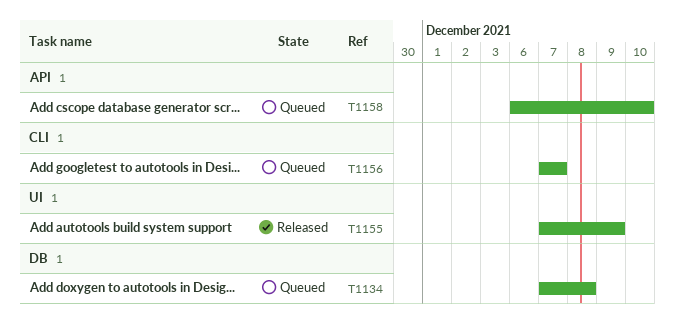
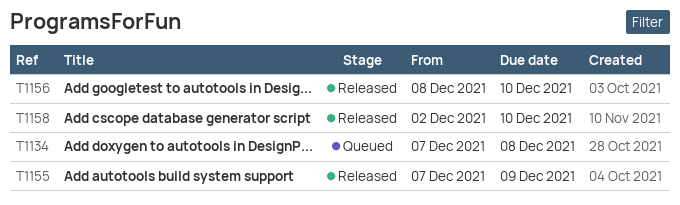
T1156, status: Queued -> Released
T1156, start: Dec 7 -> Dec 8
T1156, due: Dec 7 -> Dec 10
T1158, status: Queued -> Released
T1158, start: Dec 6 -> Dec 2

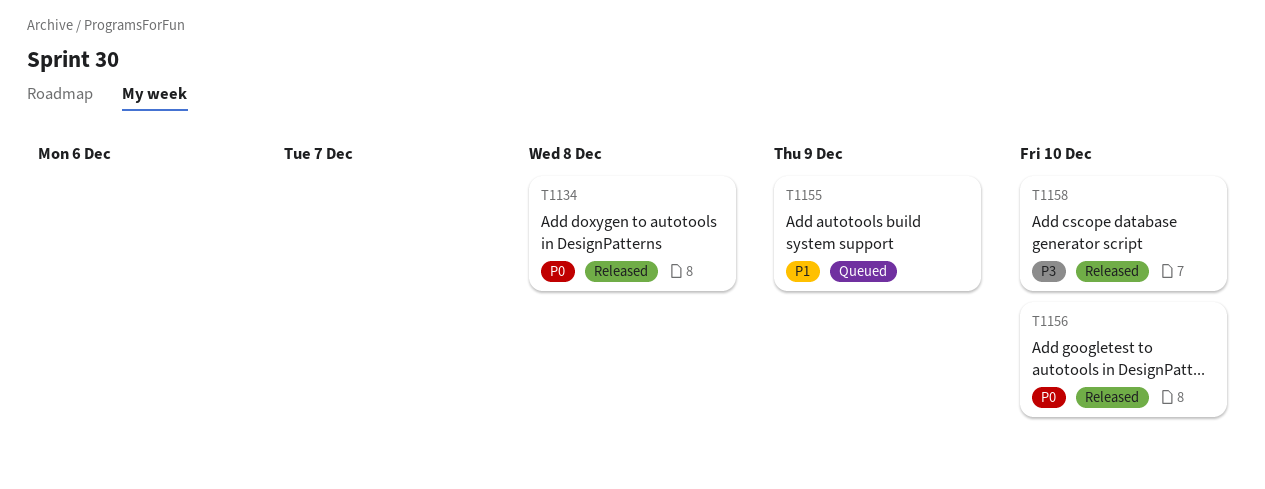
T1134, status: Queued -> Released
T1155, status: Released -> Queued

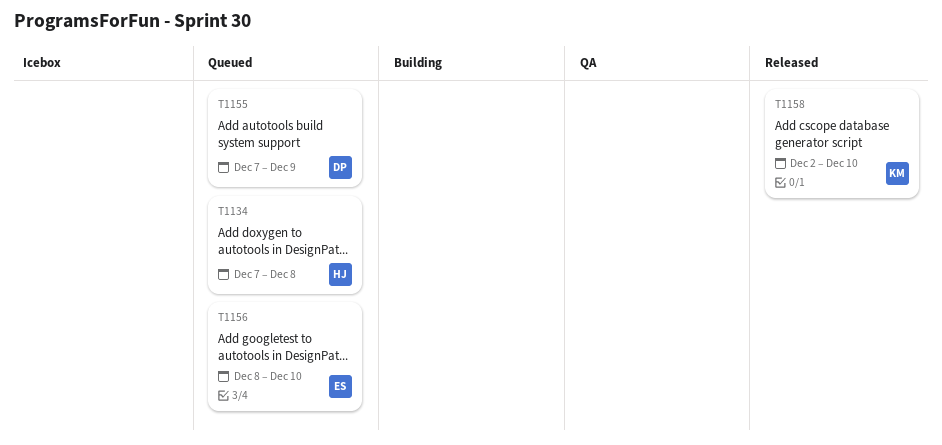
T1134, status: Released -> Queued
T1156, status: Released -> Queued

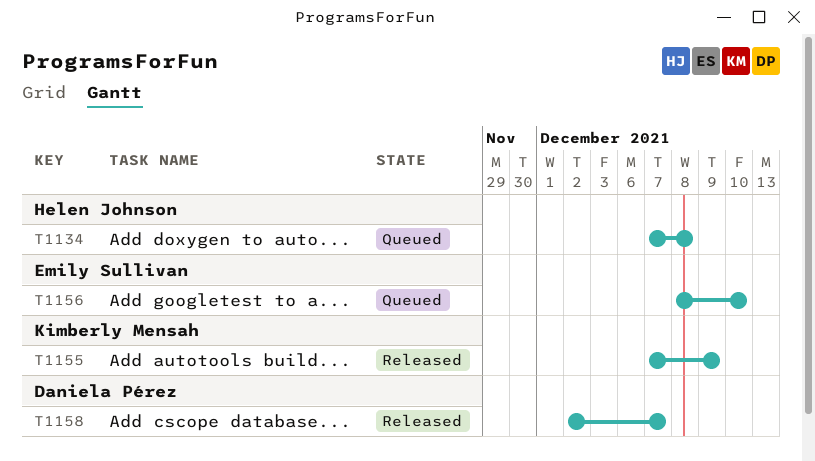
T1155, status: Queued -> Released
T1155, owner: Daniela Pérez -> Kimberly Mensah
T1158, owner: Kimberly Mensah -> Daniela Pérez
T1158, due: Dec 10 -> Dec 7

